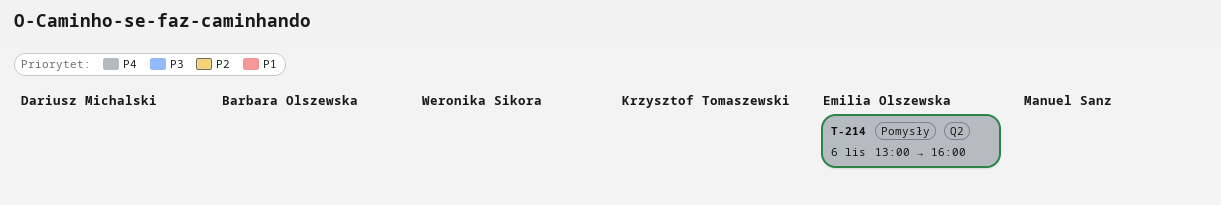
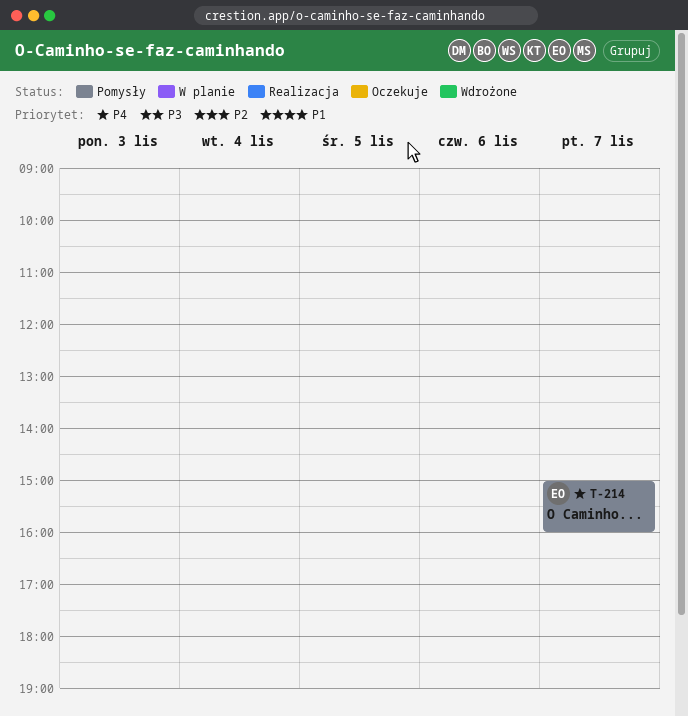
T-214, day: Nov 6 -> Nov 7
T-214, begins: 13:00 -> 15:00

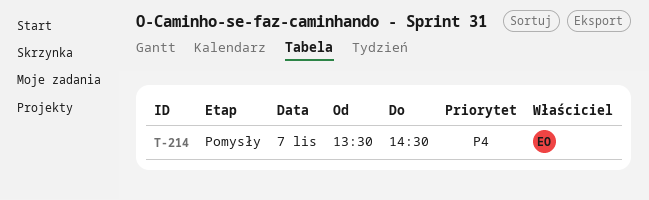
T-214, begins: 15:00 -> 13:30
T-214, ends: 16:00 -> 14:30

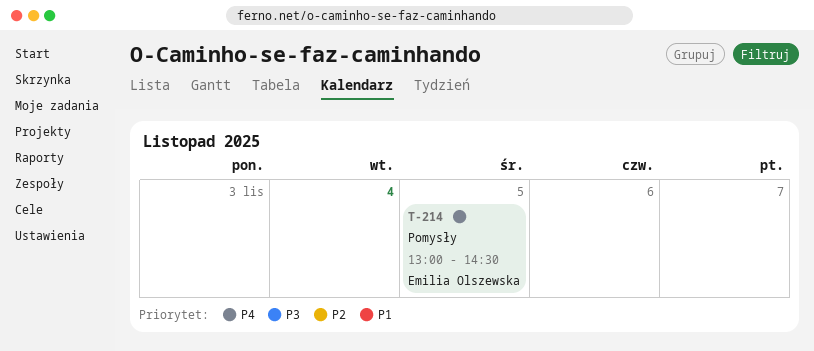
T-214, day: Nov 7 -> Nov 5
T-214, begins: 13:30 -> 13:00

